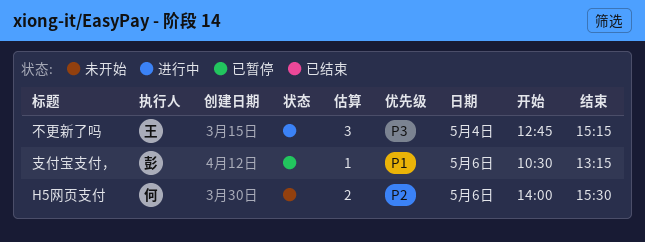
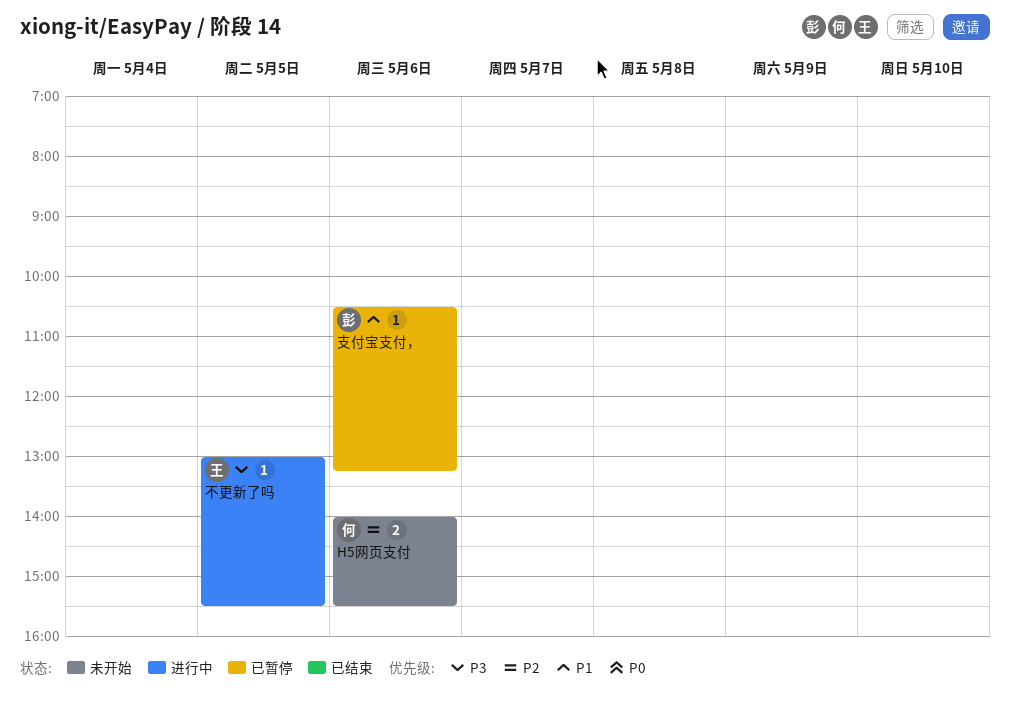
不更新了吗, estimate: 3 -> 1
不更新了吗, day: May 4 -> May 5
不更新了吗, begins: 12:45 -> 13:00
不更新了吗, ends: 15:15 -> 15:30

